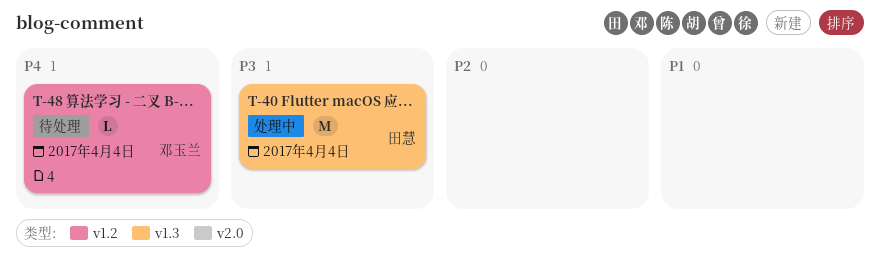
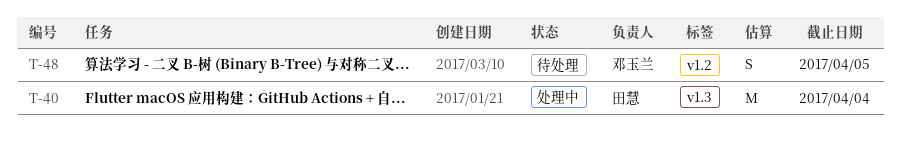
T-48, estimate: L -> S
T-48, due: Apr 4 -> Apr 5

